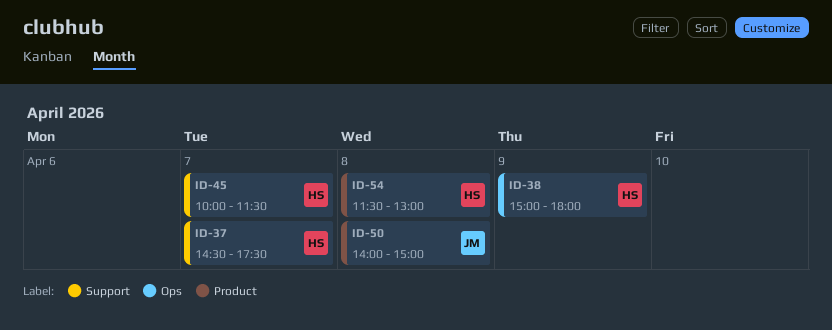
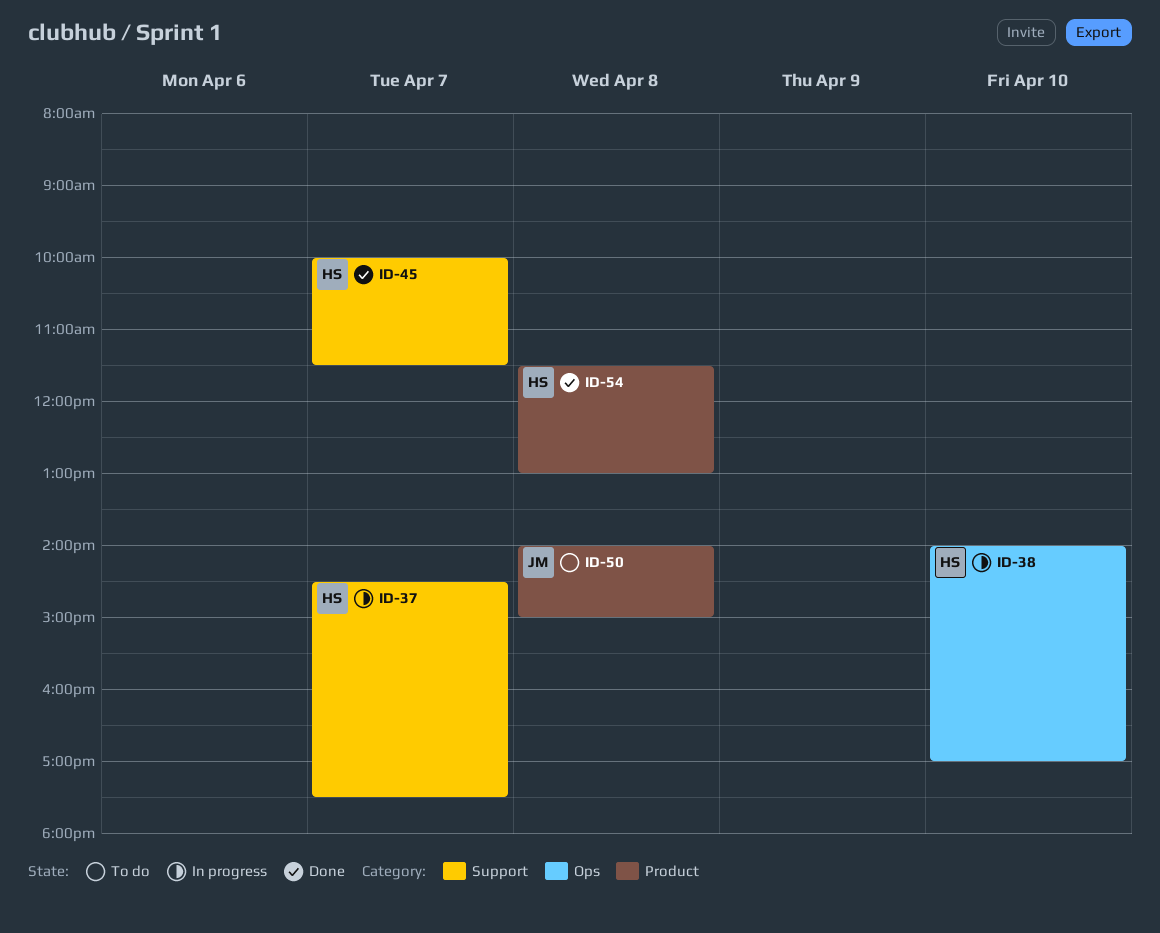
ID-38, day: Apr 9 -> Apr 10
ID-38, begins: 15:00 -> 14:00
ID-38, ends: 18:00 -> 17:00

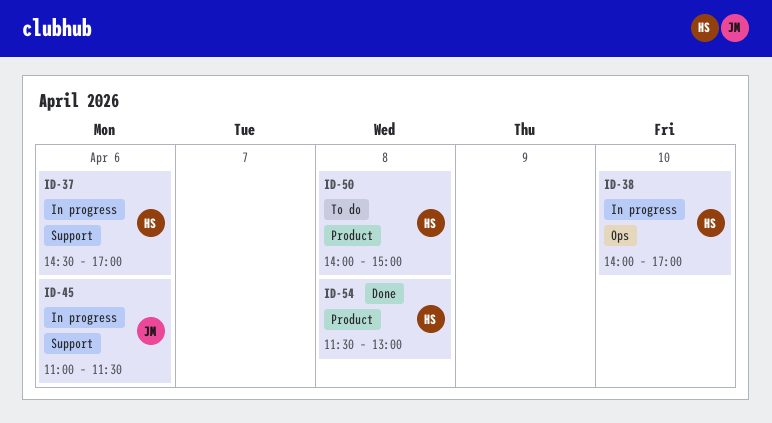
ID-37, day: Apr 7 -> Apr 6
ID-37, ends: 17:30 -> 17:00
ID-45, status: Done -> In progress
ID-45, owner: HS -> JM
ID-45, day: Apr 7 -> Apr 6
ID-45, begins: 10:00 -> 11:00
ID-50, owner: JM -> HS

